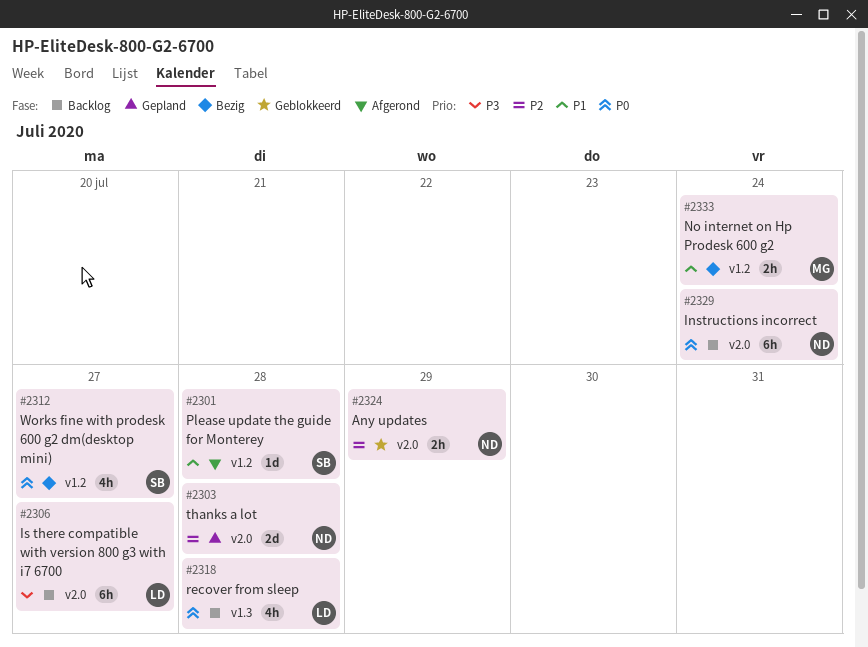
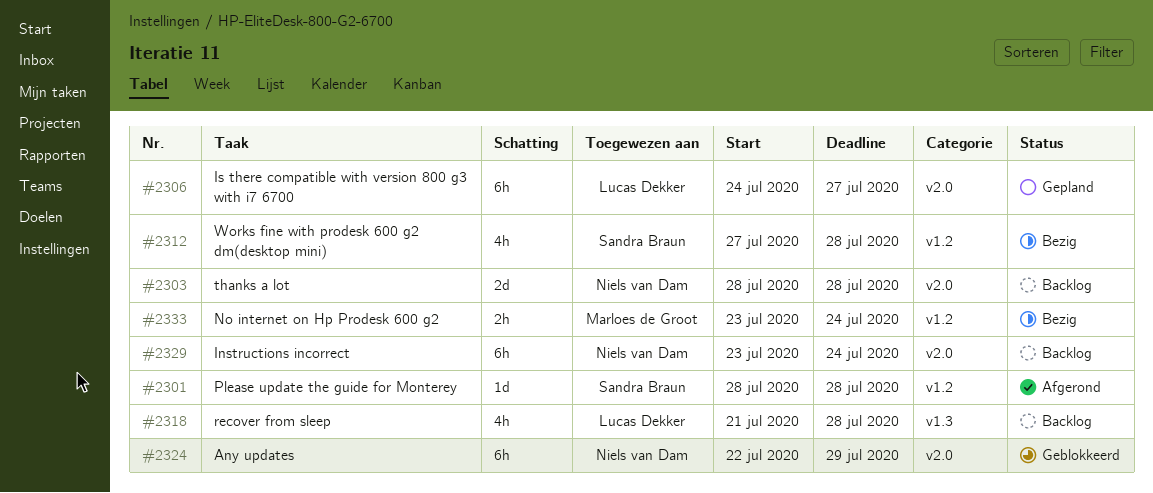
#2303, status: Gepland -> Backlog
#2306, status: Backlog -> Gepland
#2312, due: Jul 27 -> Jul 28
#2324, estimate: 2h -> 6h

